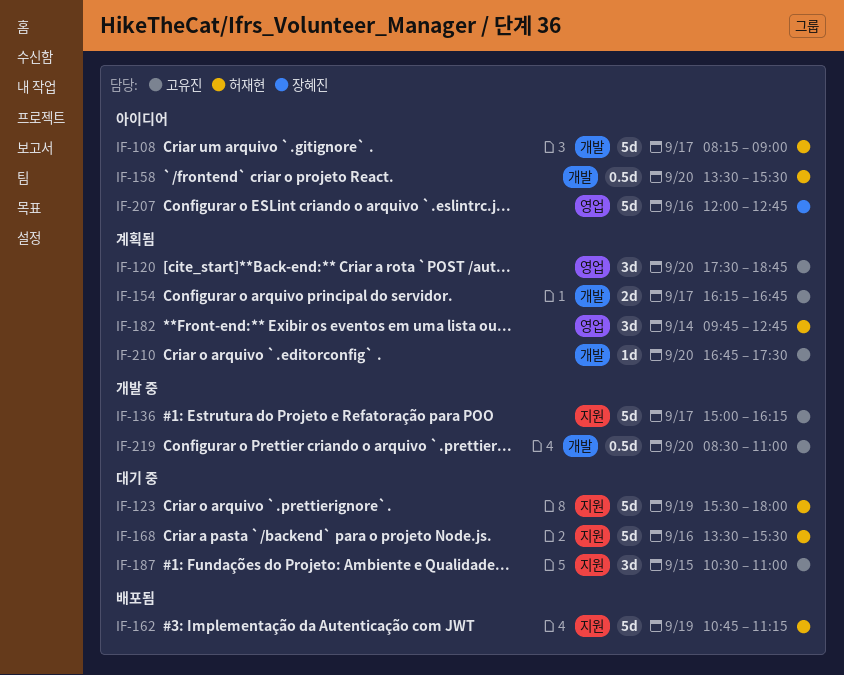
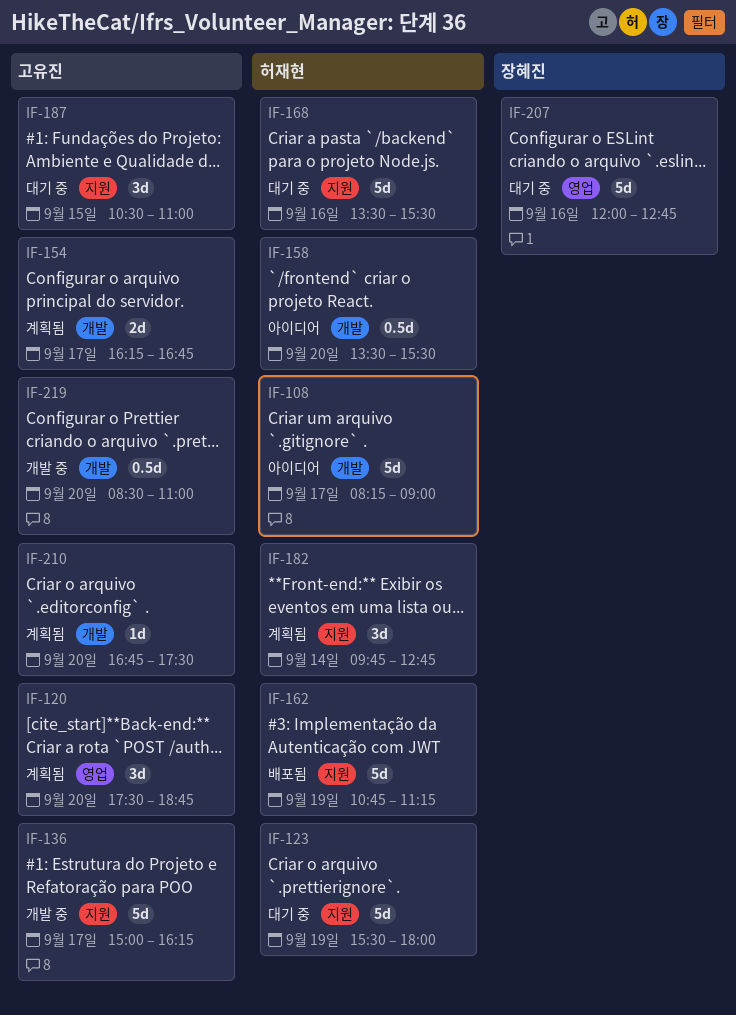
IF-182, label: 영업 -> 지원
IF-207, status: 아이디어 -> 대기 중

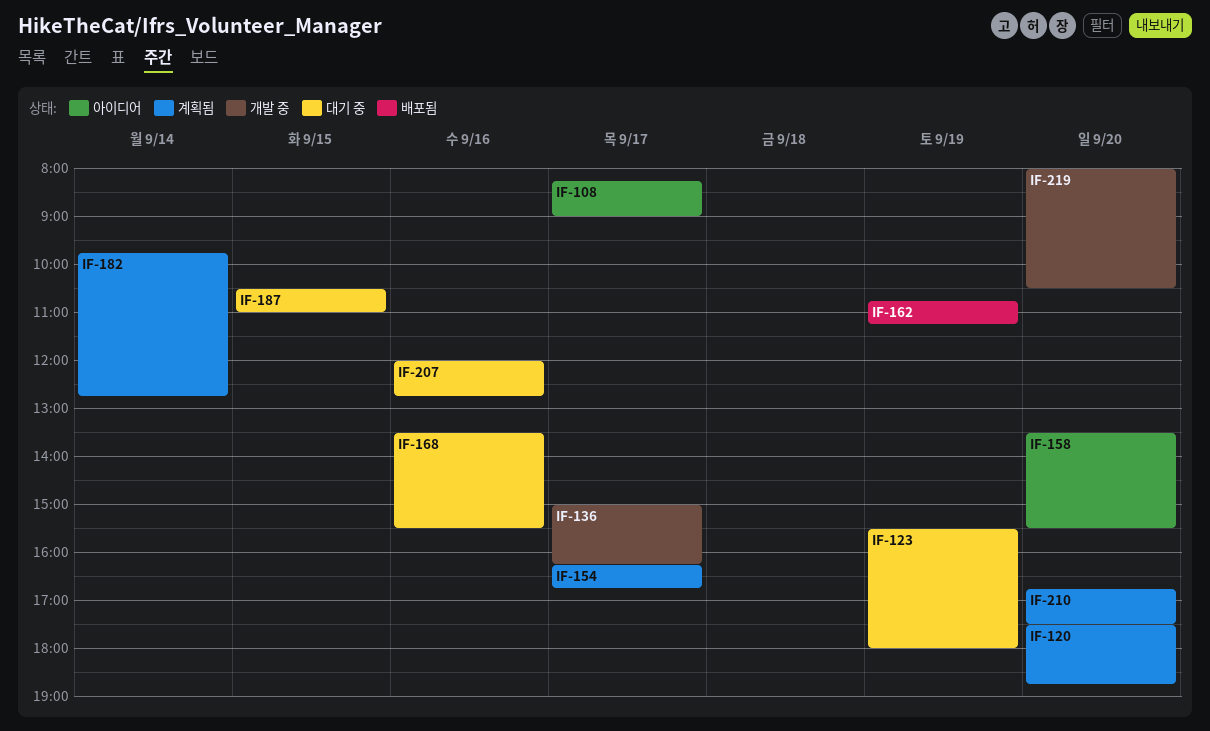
IF-219, begins: 08:30 -> 08:00
IF-219, ends: 11:00 -> 10:30

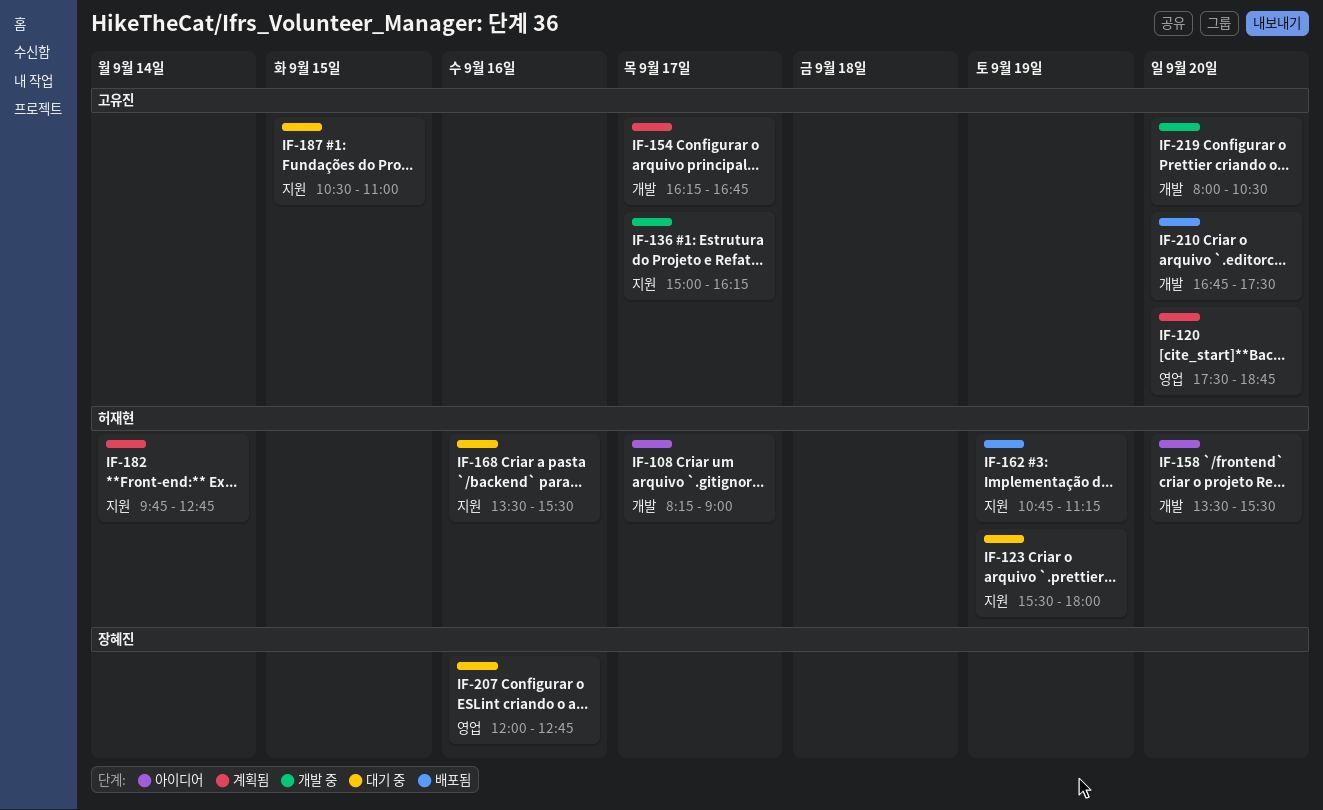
IF-210, status: 계획됨 -> 배포됨

